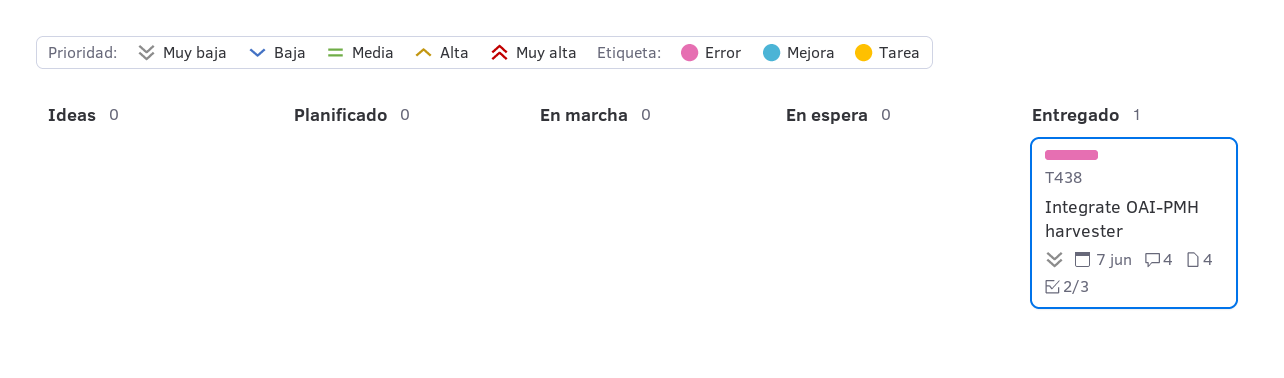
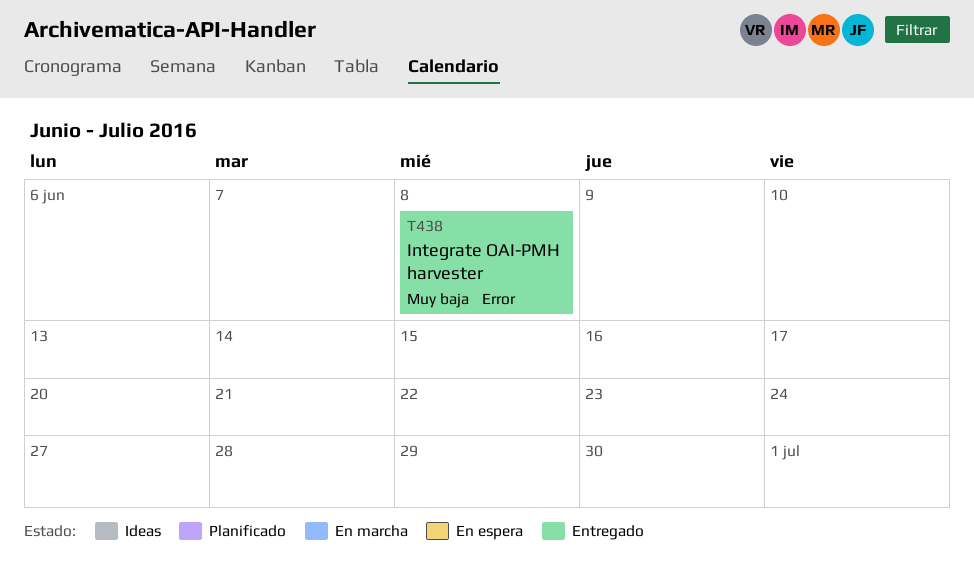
T438, due: Jun 7 -> Jun 8

